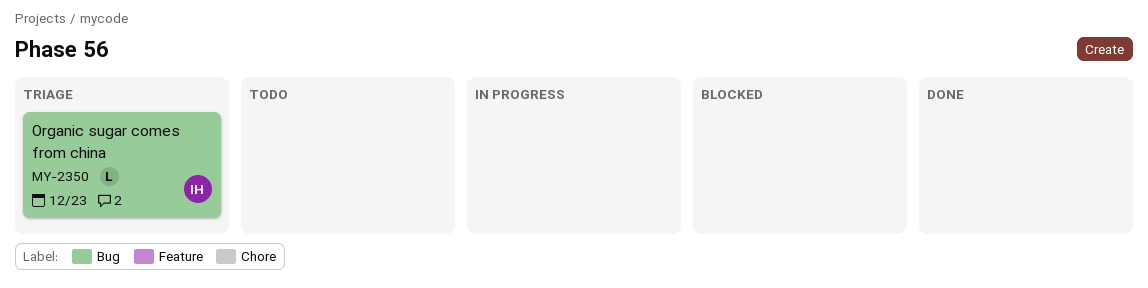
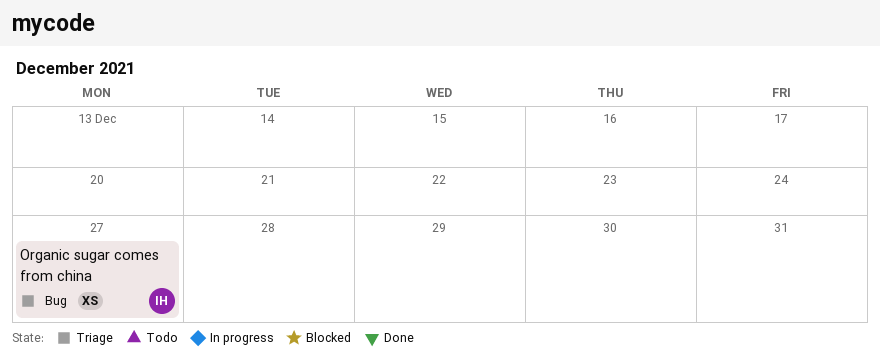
Organic sugar comes from china, estimate: L -> XS
Organic sugar comes from china, due: Dec 23 -> Dec 27

